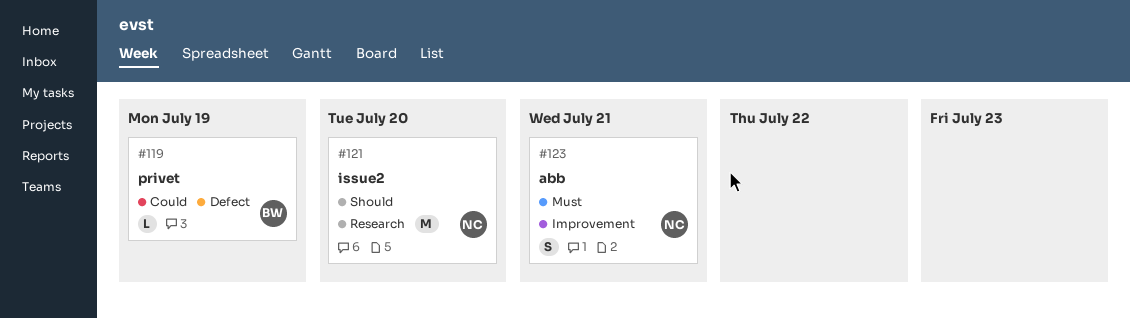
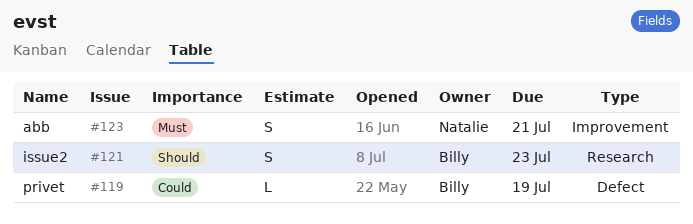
#121, owner: Natalie -> Billy
#121, estimate: M -> S
#121, due: Jul 20 -> Jul 23

